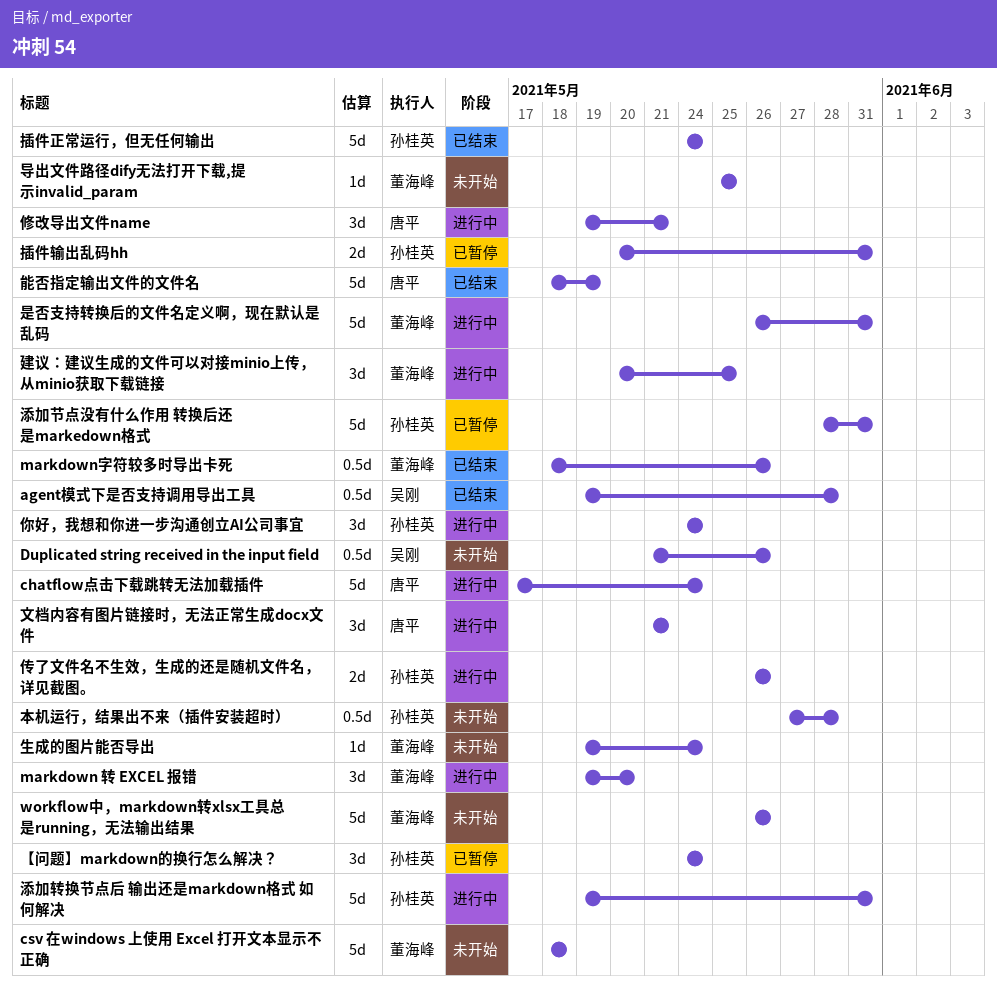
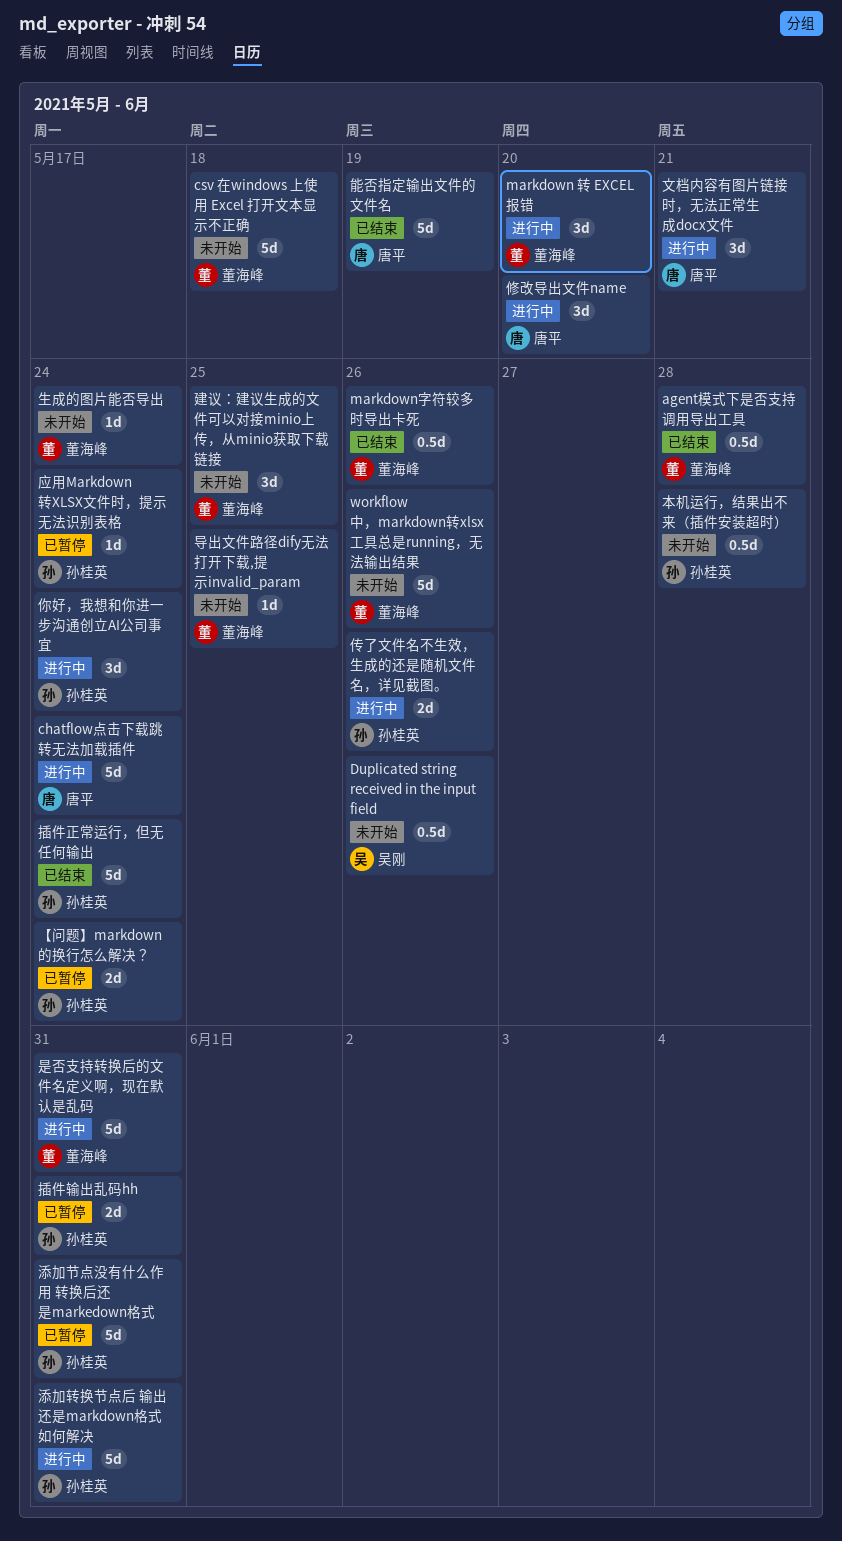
agent模式下是否支持调用导出工具, owner: 吴刚 -> 董海峰
【问题】markdown的换行怎么解决？, estimate: 3d -> 2d
修改导出文件name, due: May 21 -> May 20
应用Markdown转XLSX文件时，提示无法识别表格: none -> present
建议：建议生成的文件可以对接minio上传，从minio获取下载链接, status: 进行中 -> 未开始

